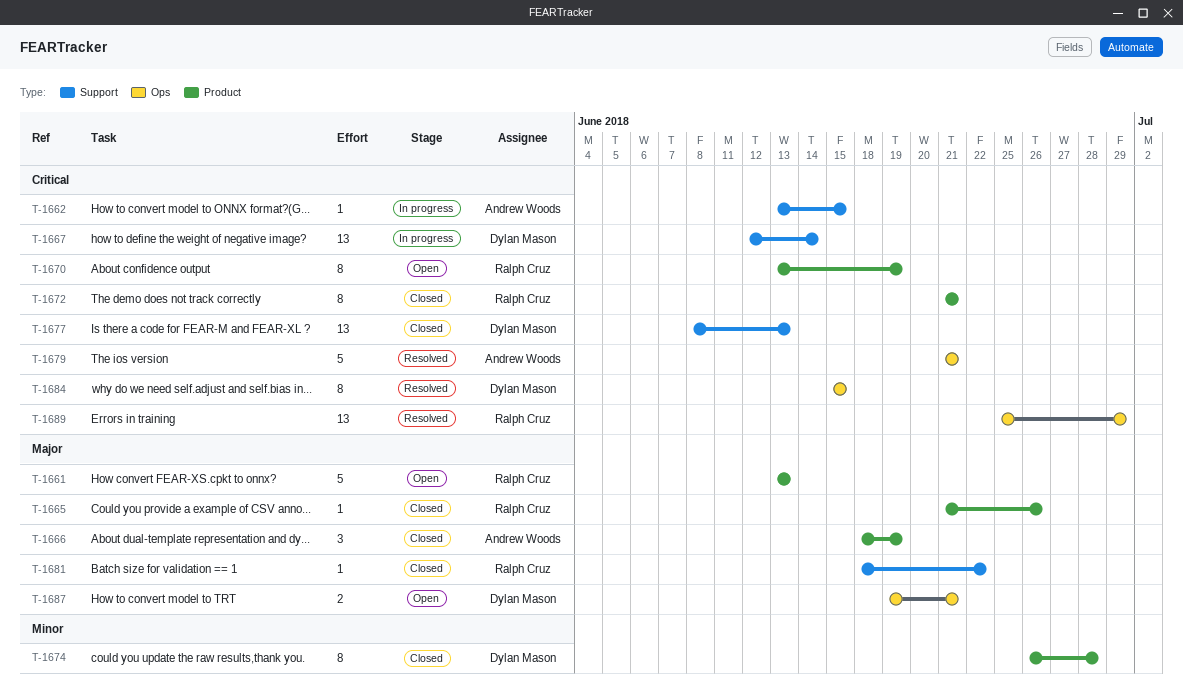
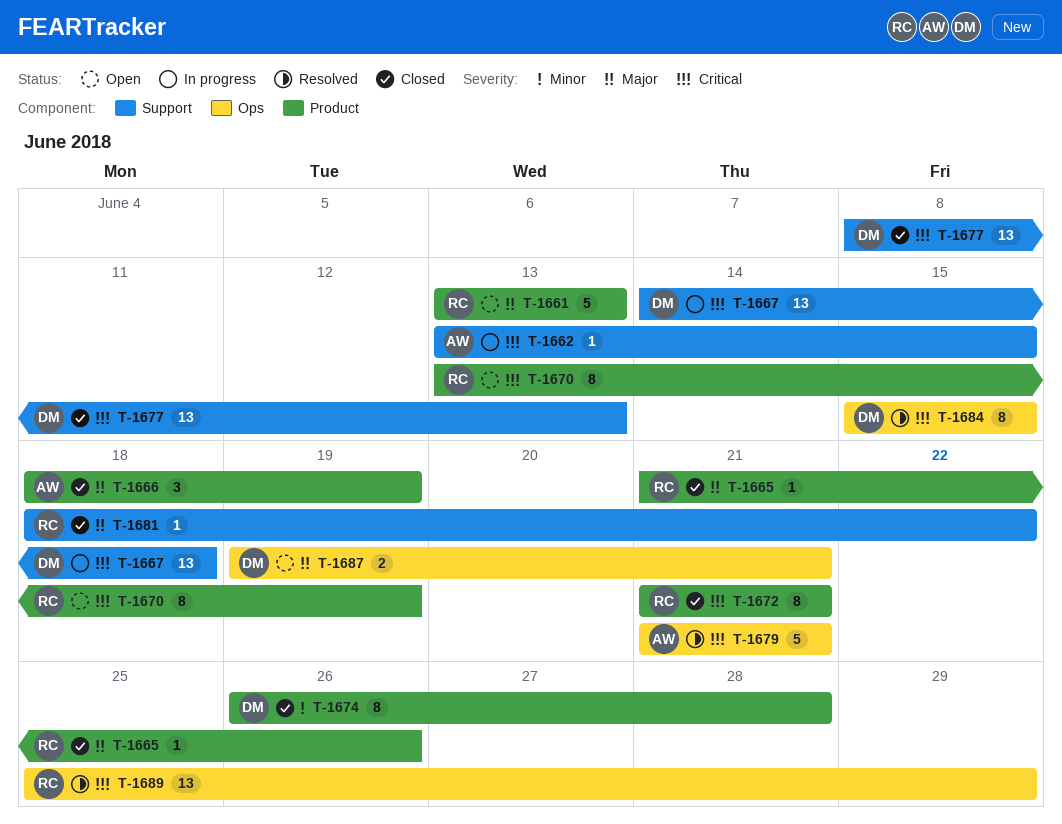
T-1667, start: Jun 12 -> Jun 14
T-1667, due: Jun 14 -> Jun 18

